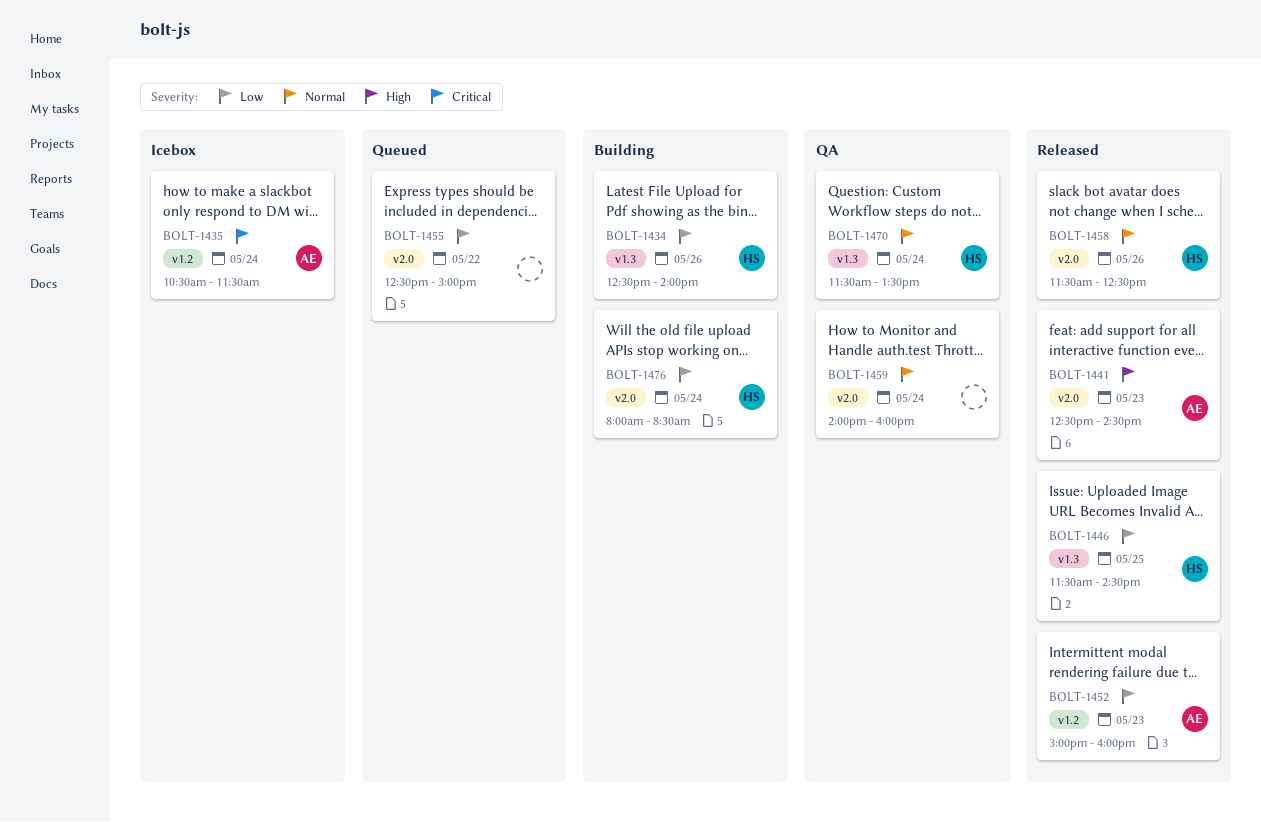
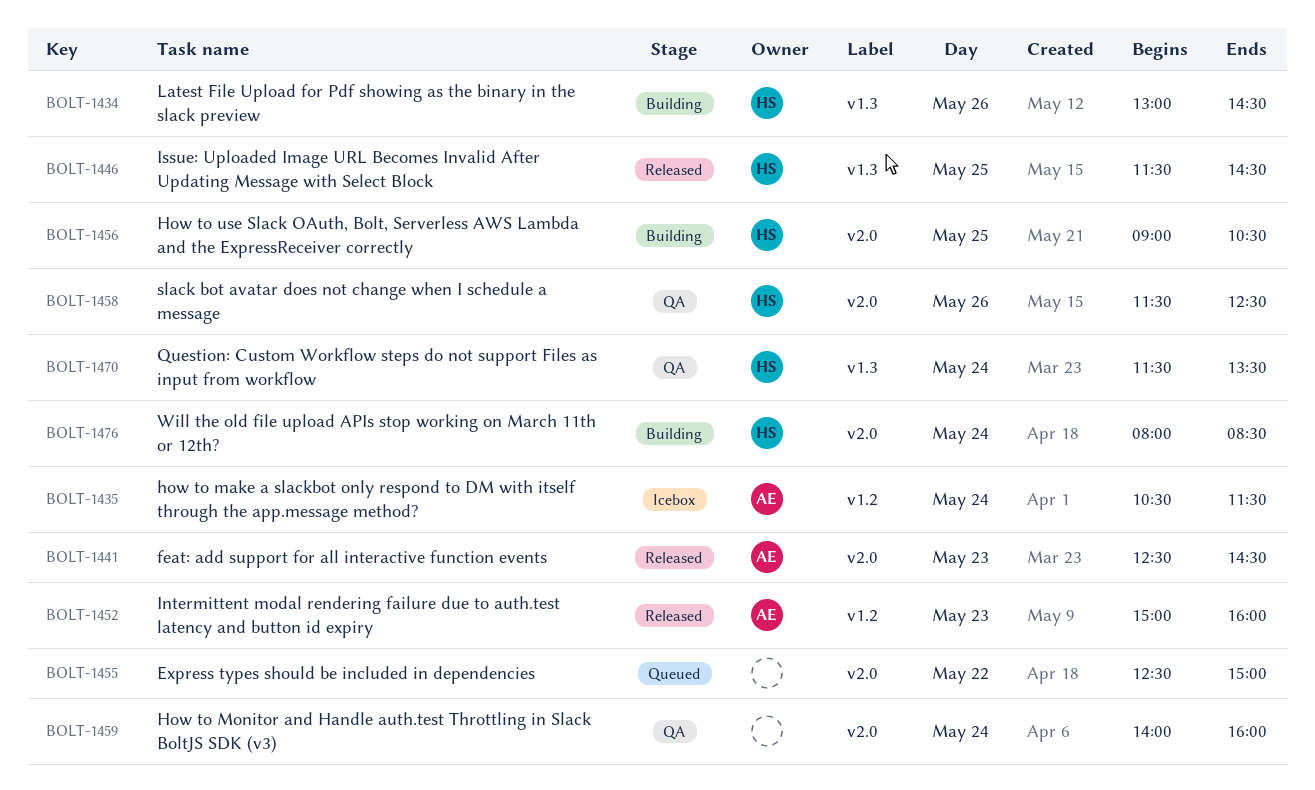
BOLT-1434, begins: 12:30 -> 13:00
BOLT-1434, ends: 14:00 -> 14:30
BOLT-1456: none -> present
BOLT-1458, status: Released -> QA

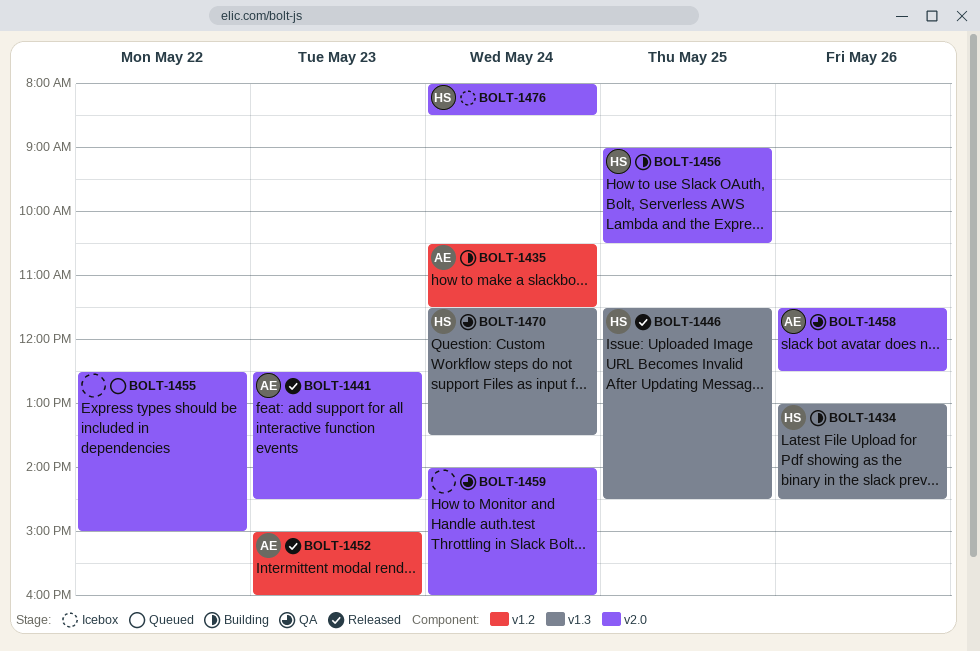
BOLT-1435, status: Icebox -> Building
BOLT-1458, owner: HS -> AE
BOLT-1476, status: Building -> Icebox

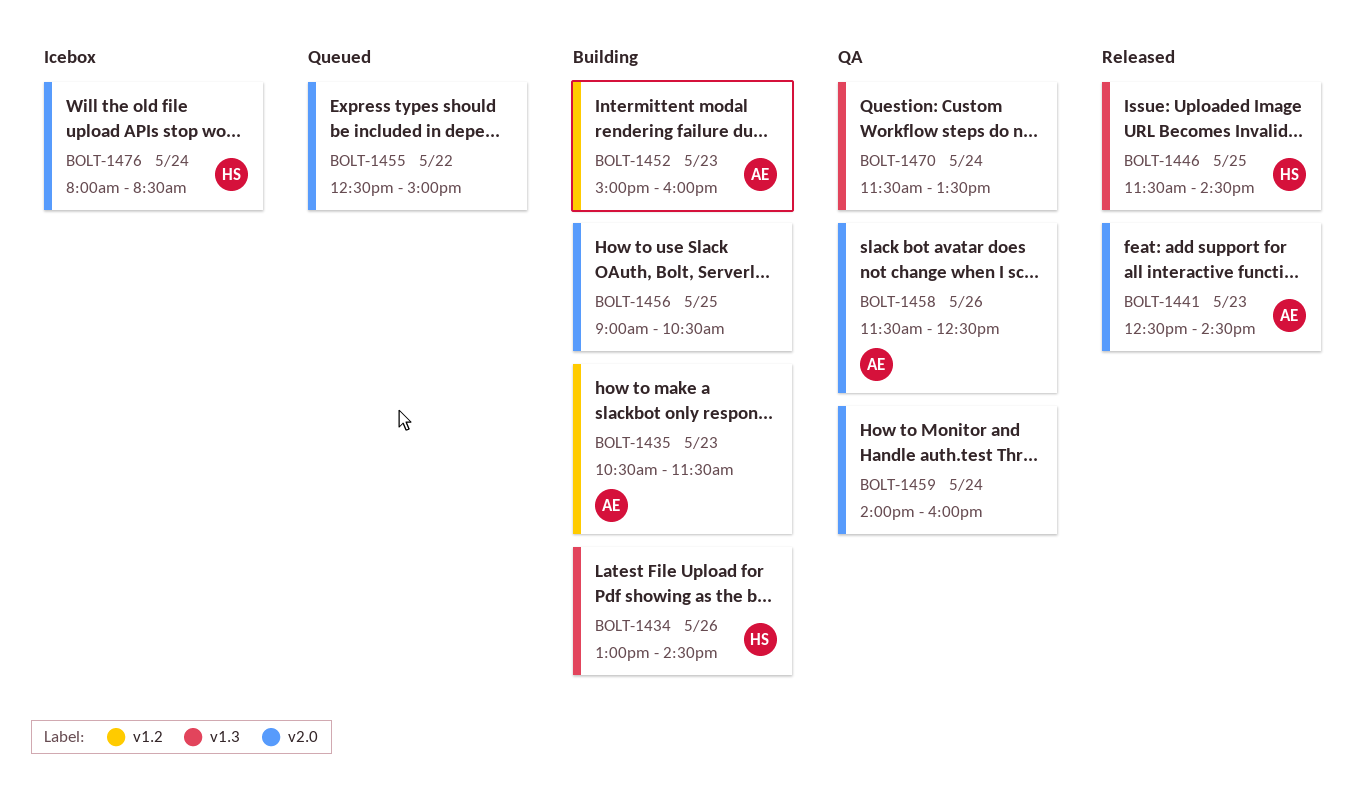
BOLT-1435, day: May 24 -> May 23
BOLT-1452, status: Released -> Building
BOLT-1456, owner: HS -> none
BOLT-1470, owner: HS -> none

